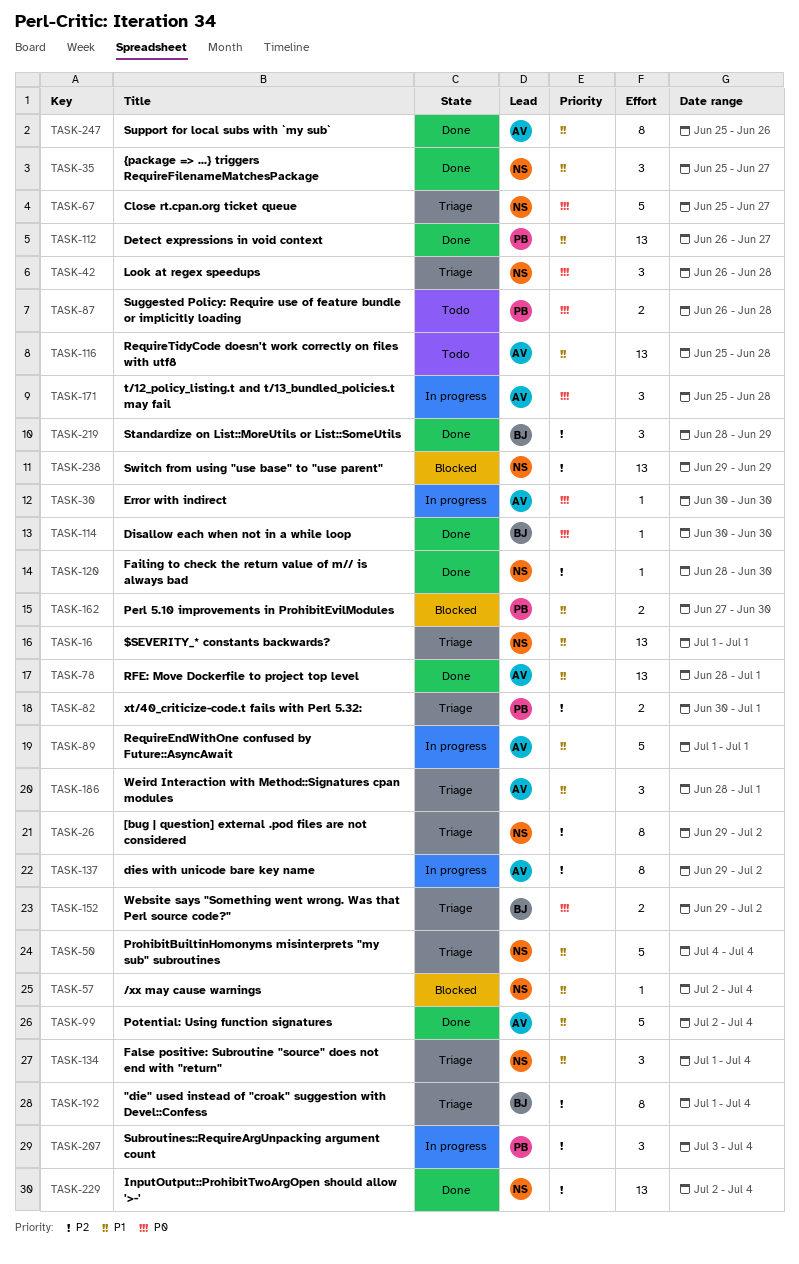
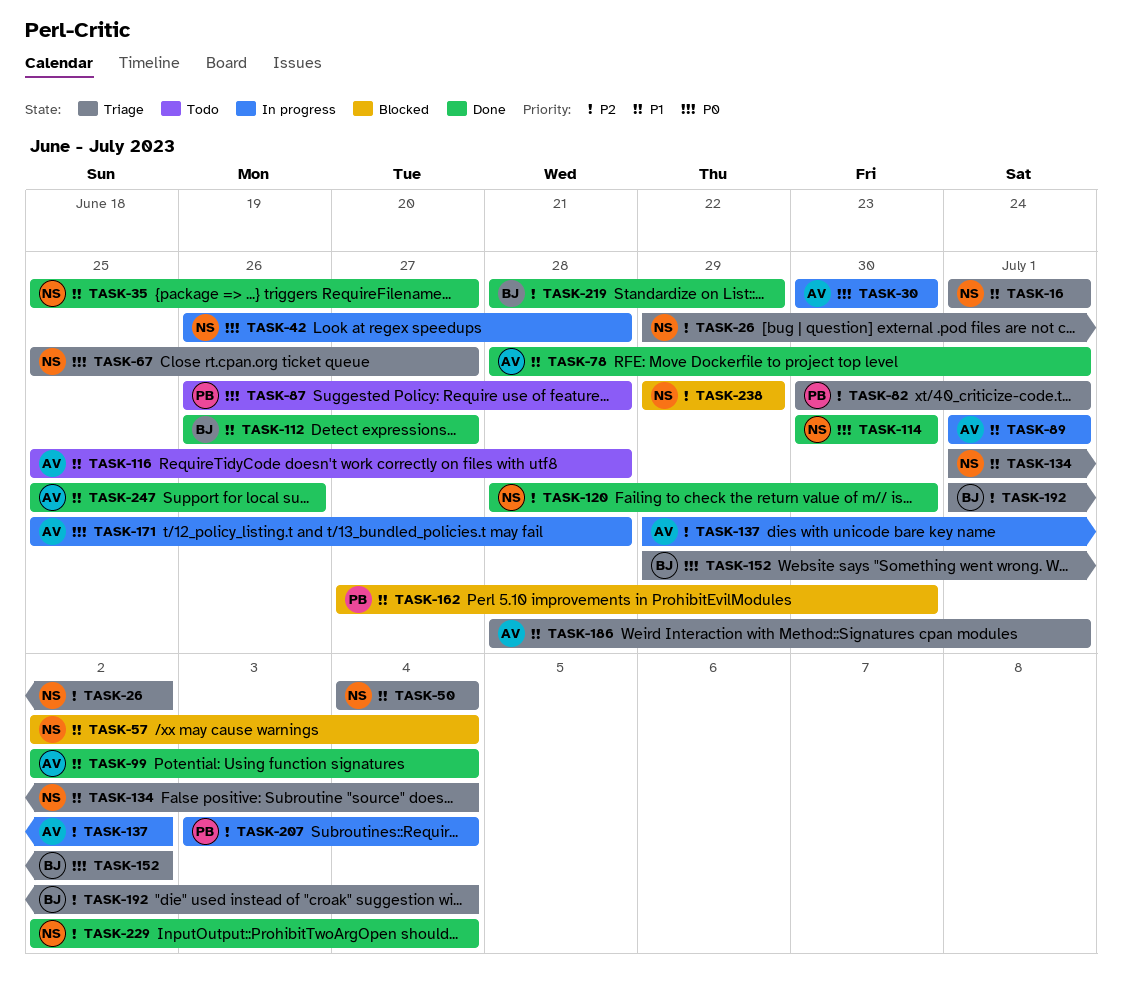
TASK-42, status: Triage -> In progress
TASK-112, owner: PB -> BJ
TASK-114, owner: BJ -> NS

